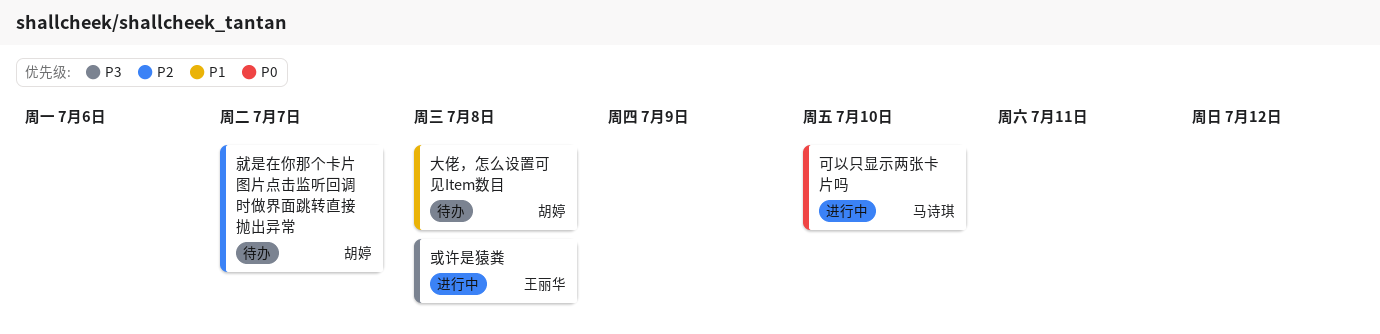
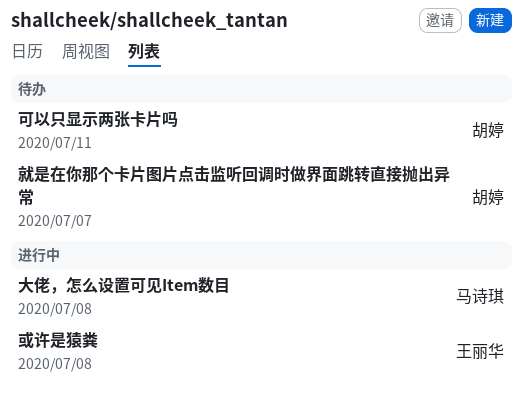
可以只显示两张卡片吗, status: 进行中 -> 待办
可以只显示两张卡片吗, owner: 马诗琪 -> 胡婷
可以只显示两张卡片吗, due: Jul 10 -> Jul 11
大佬，怎么设置可见Item数目, status: 待办 -> 进行中
大佬，怎么设置可见Item数目, owner: 胡婷 -> 马诗琪

